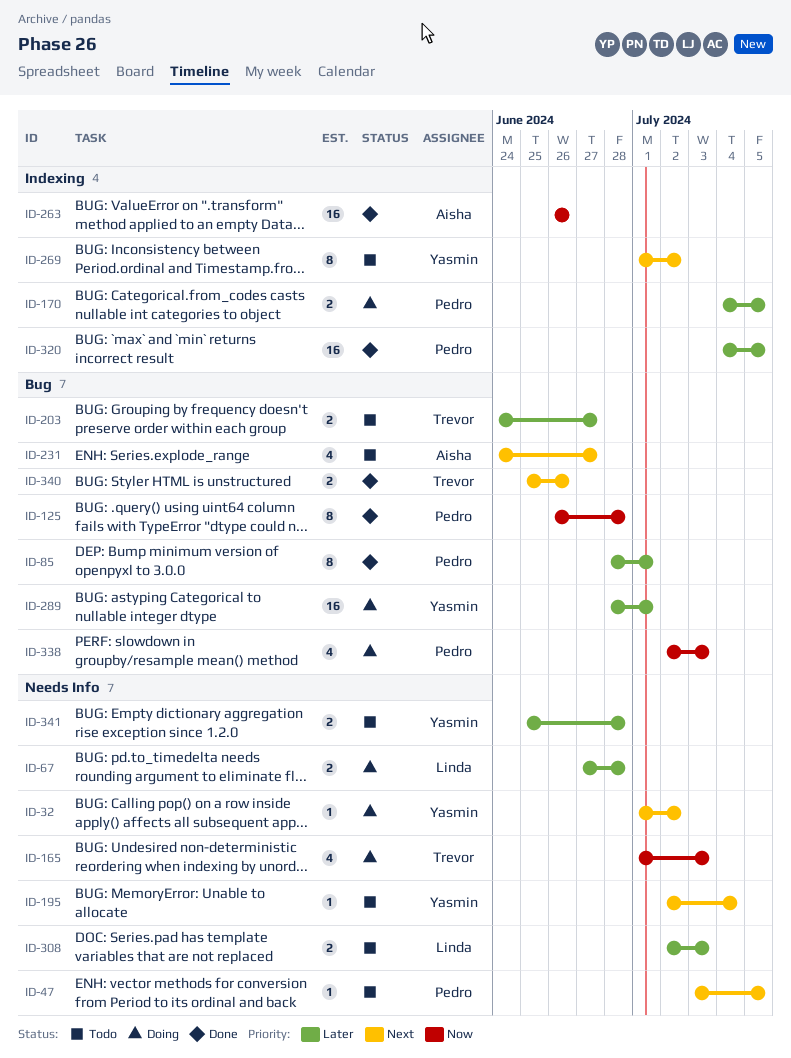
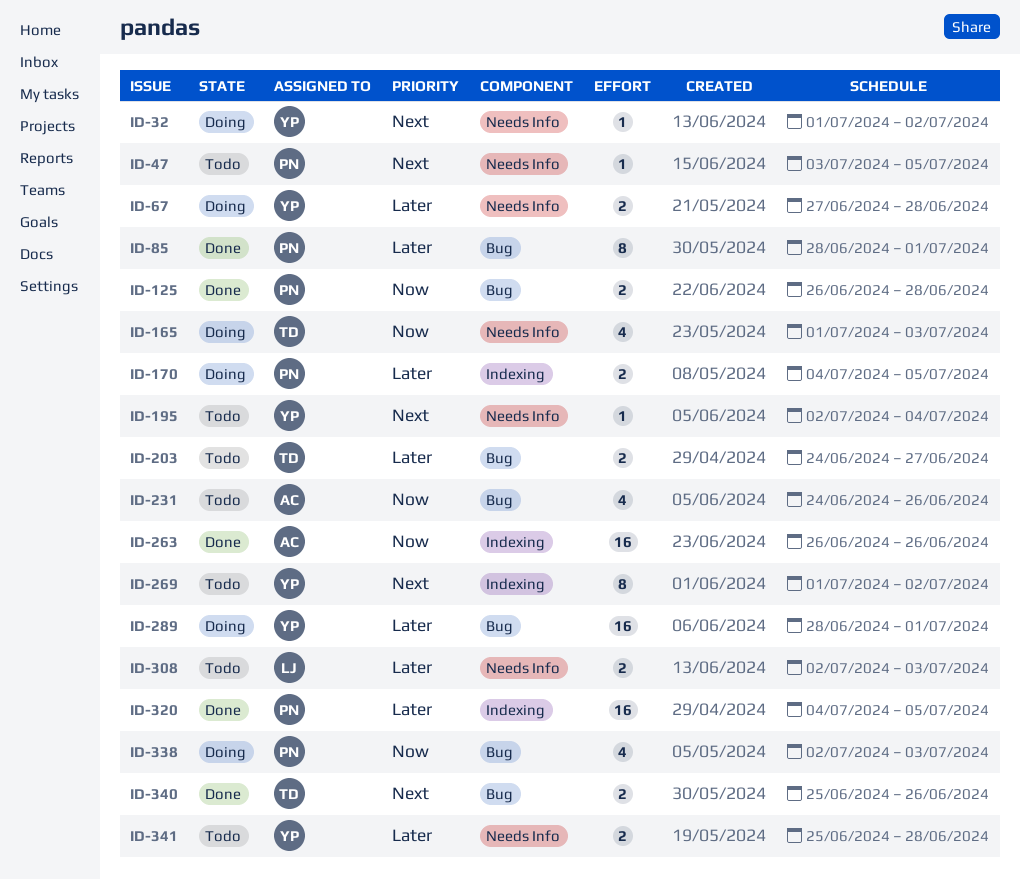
ID-67, owner: Linda -> Yasmin
ID-125, estimate: 8 -> 2
ID-231, priority: Next -> Now
ID-231, due: Jun 27 -> Jun 26

